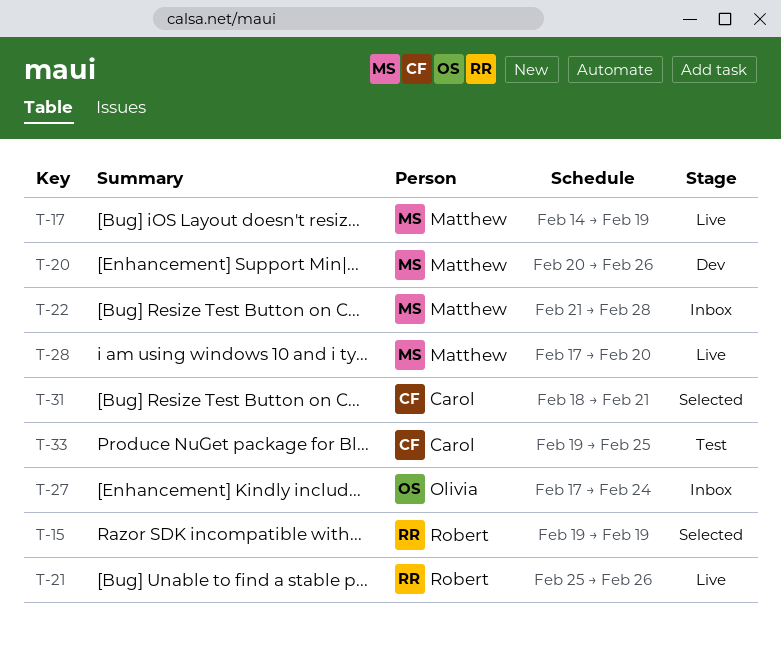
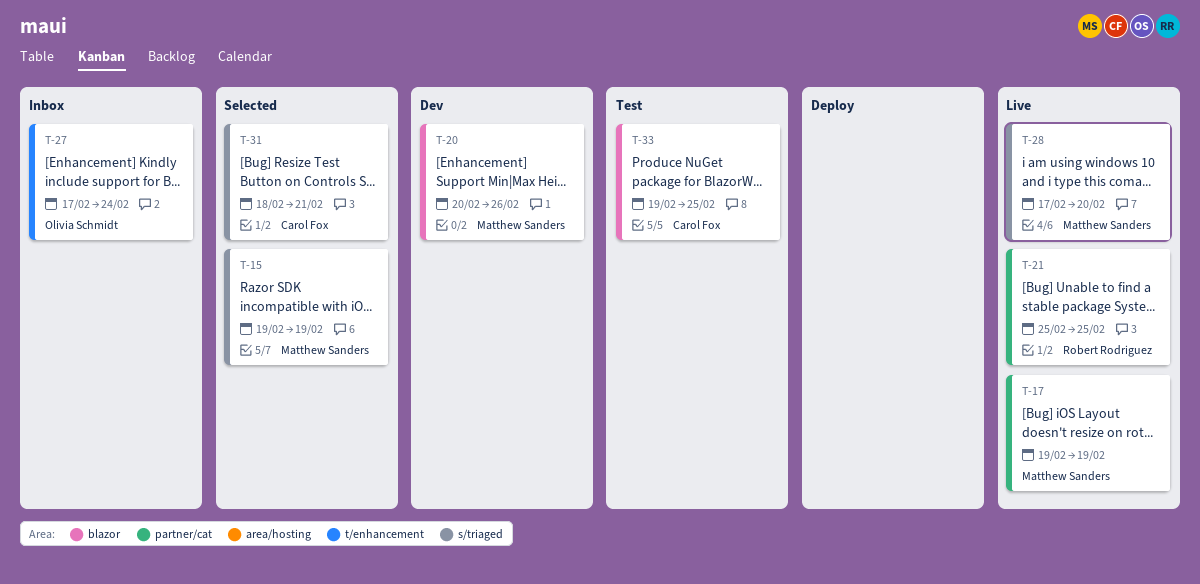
T-15, owner: Robert Rodriguez -> Matthew Sanders
T-17, start: Feb 14 -> Feb 19
T-21, due: Feb 26 -> Feb 25
T-22: present -> none

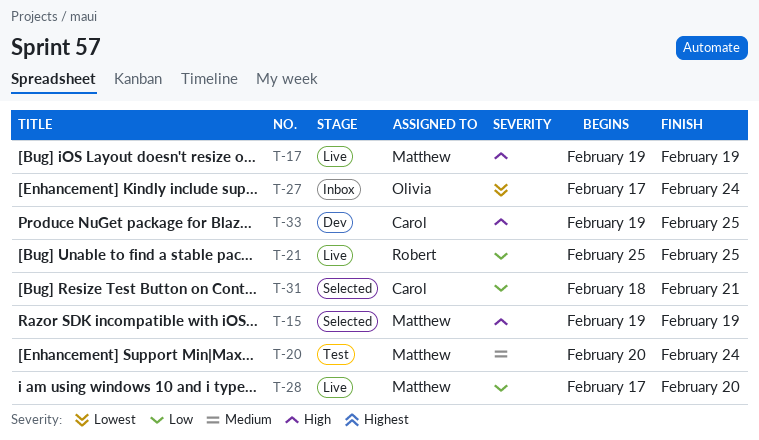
T-20, status: Dev -> Test
T-20, due: Feb 26 -> Feb 24
T-33, status: Test -> Dev

